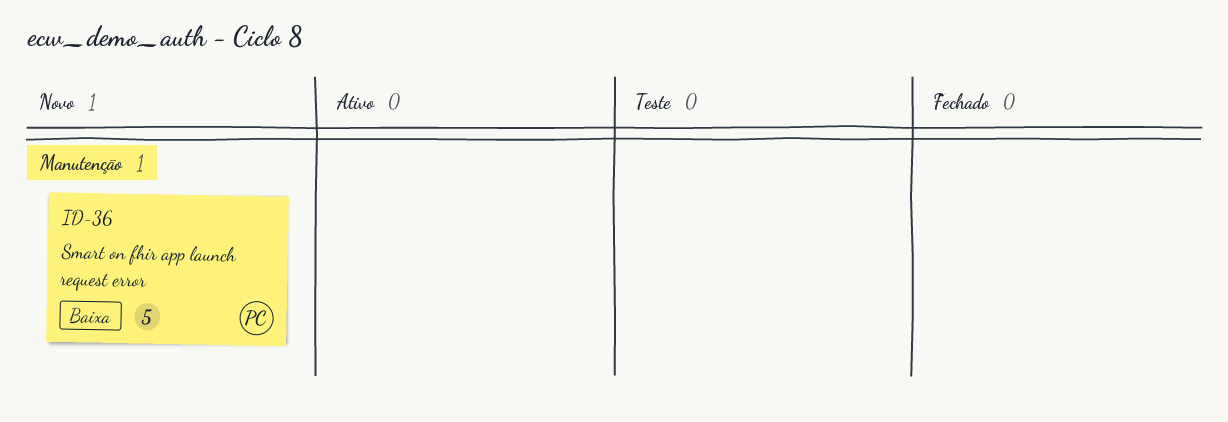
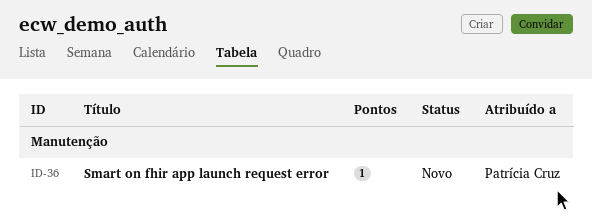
ID-36, estimate: 5 -> 1

